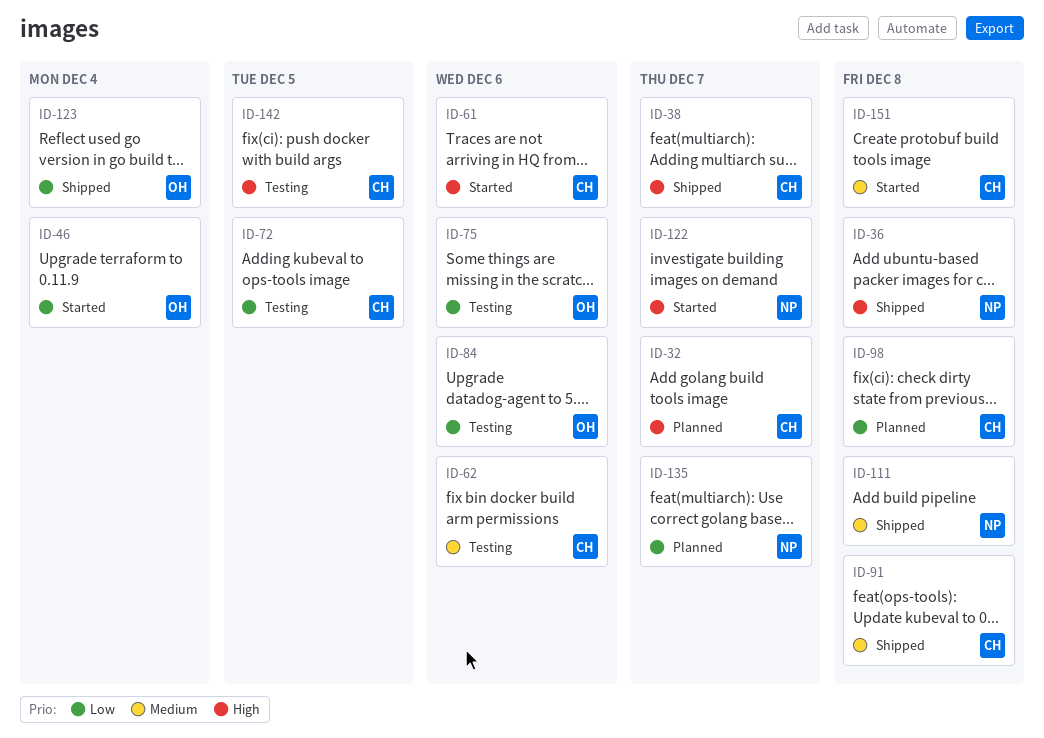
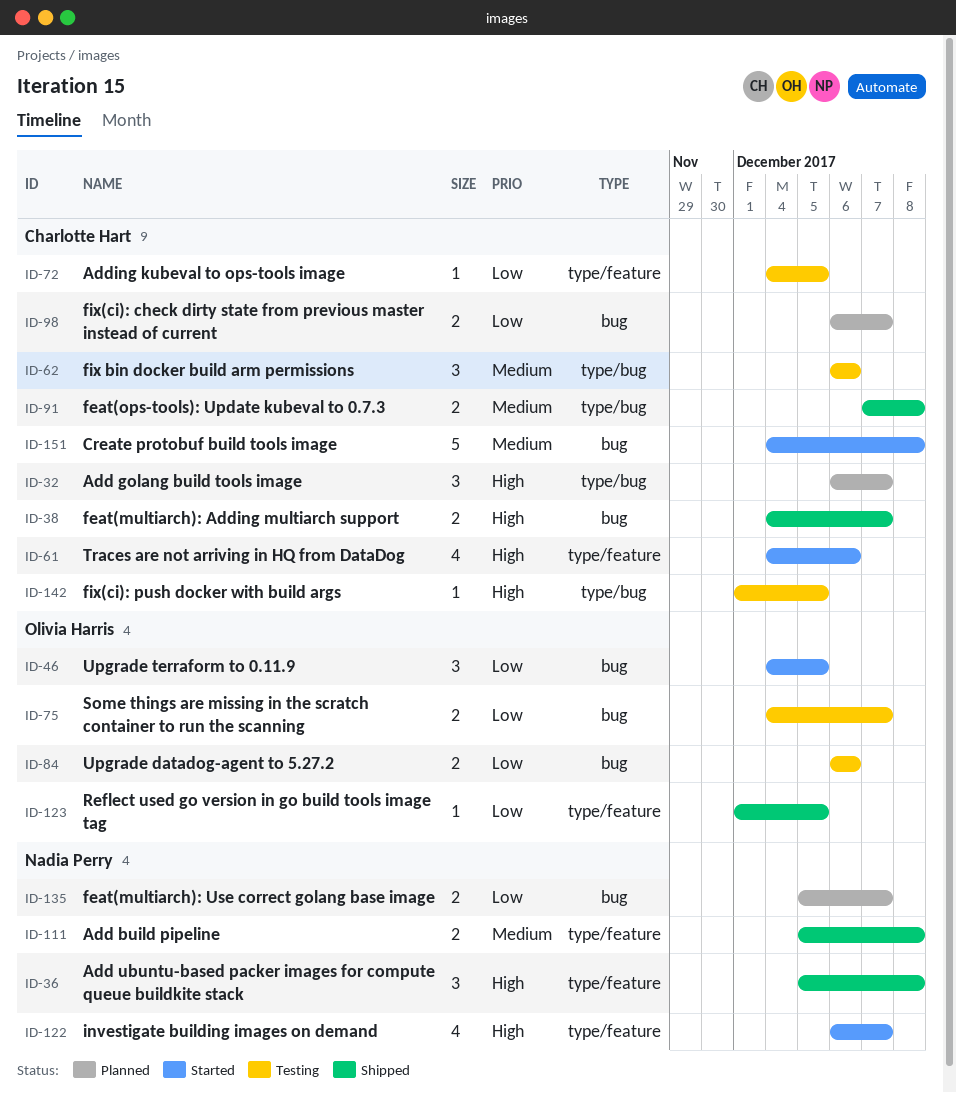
ID-46, due: Dec 4 -> Dec 5
ID-75, due: Dec 6 -> Dec 7
ID-98, due: Dec 8 -> Dec 7
ID-123, due: Dec 4 -> Dec 5

